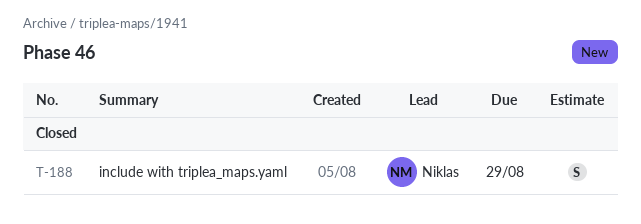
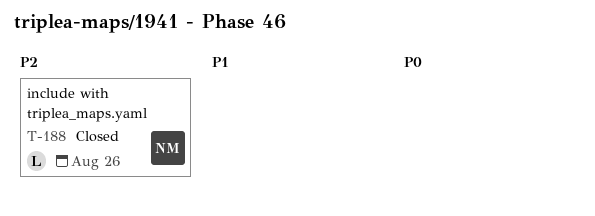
T-188, estimate: S -> L
T-188, due: Aug 29 -> Aug 26

